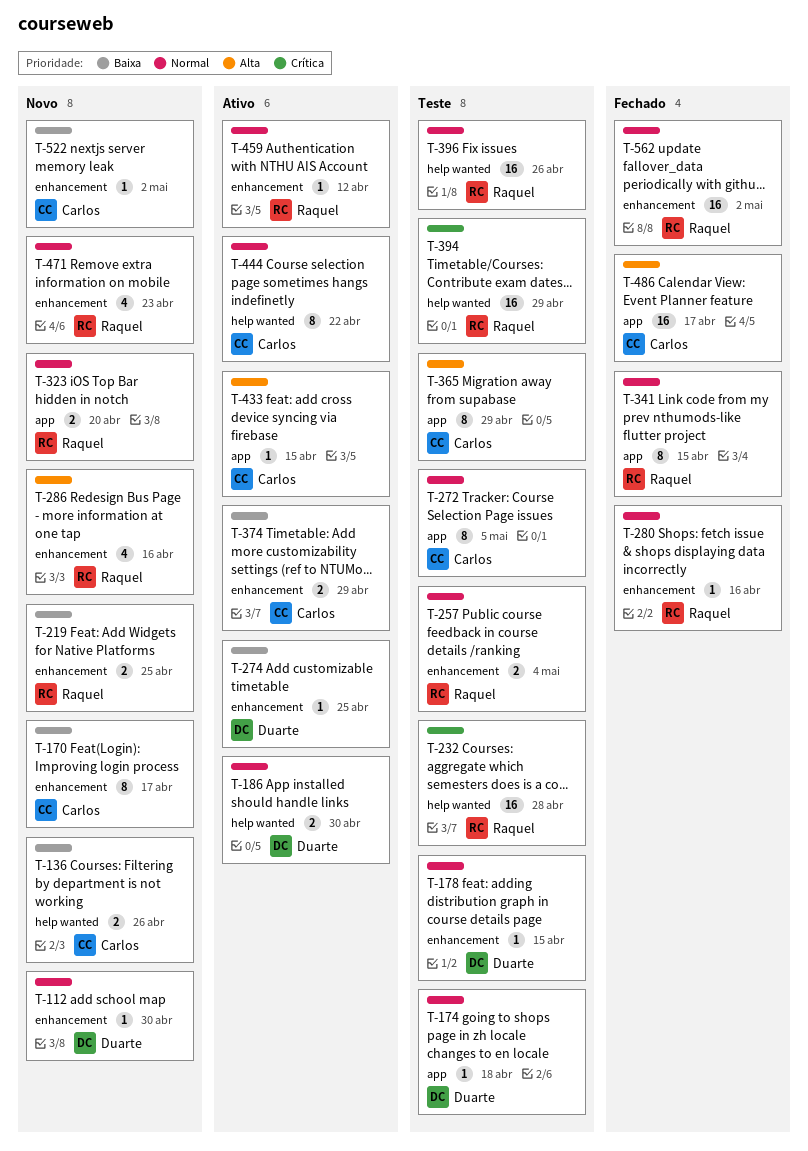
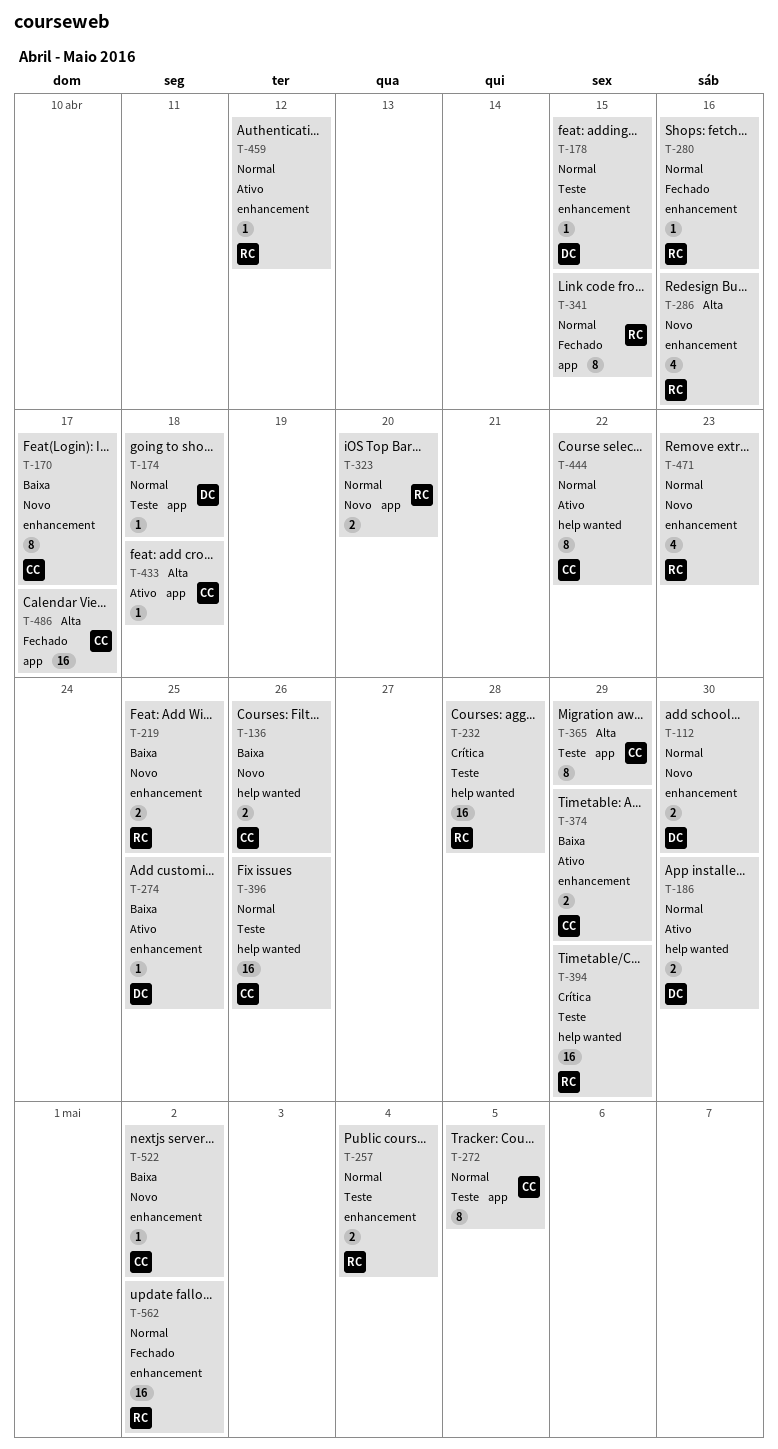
T-112, estimate: 1 -> 2
T-396, owner: Raquel -> Carlos
T-433, due: Apr 15 -> Apr 18

